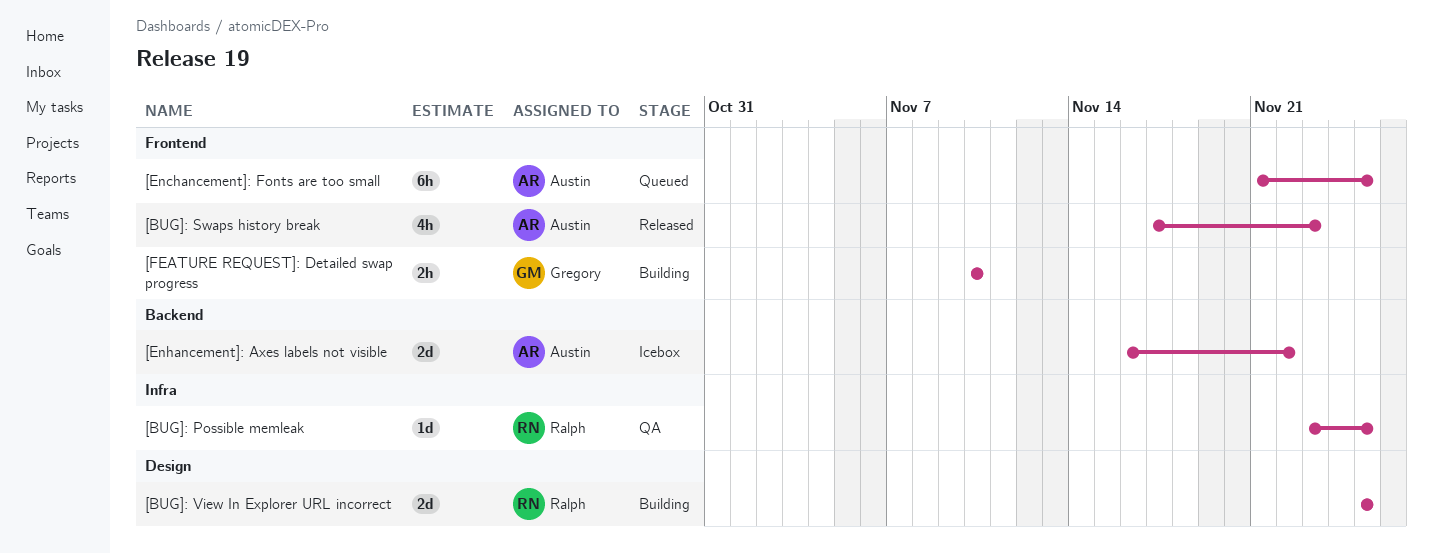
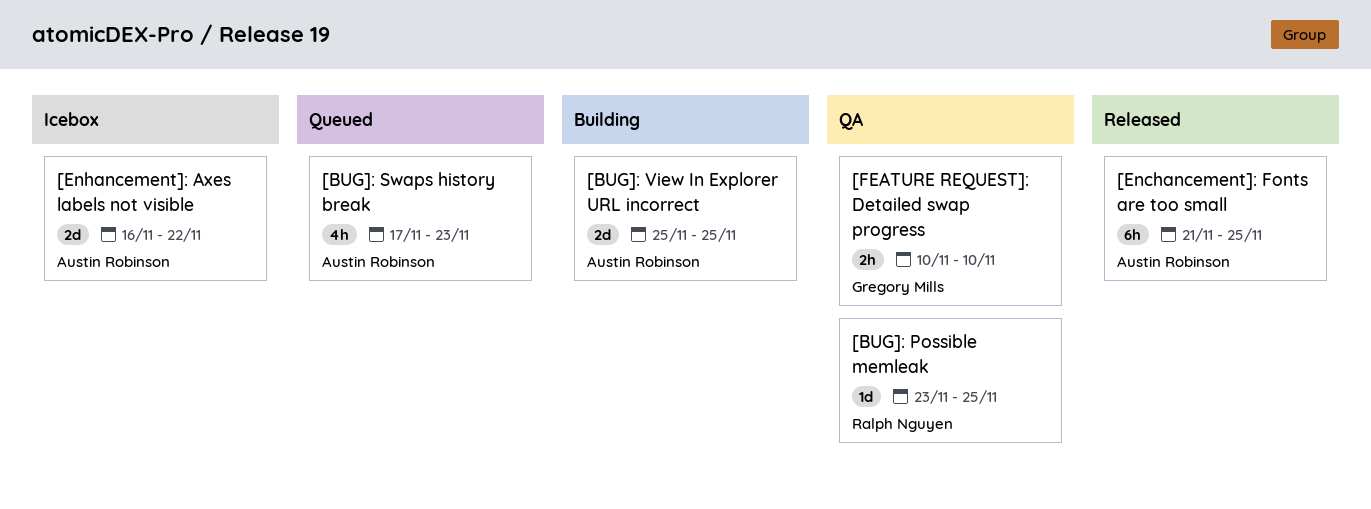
[BUG]: Swaps history break, status: Released -> Queued
[BUG]: View In Explorer URL incorrect, owner: Ralph Nguyen -> Austin Robinson
[Enchancement]: Fonts are too small, status: Queued -> Released
[FEATURE REQUEST]: Detailed swap progress, status: Building -> QA

